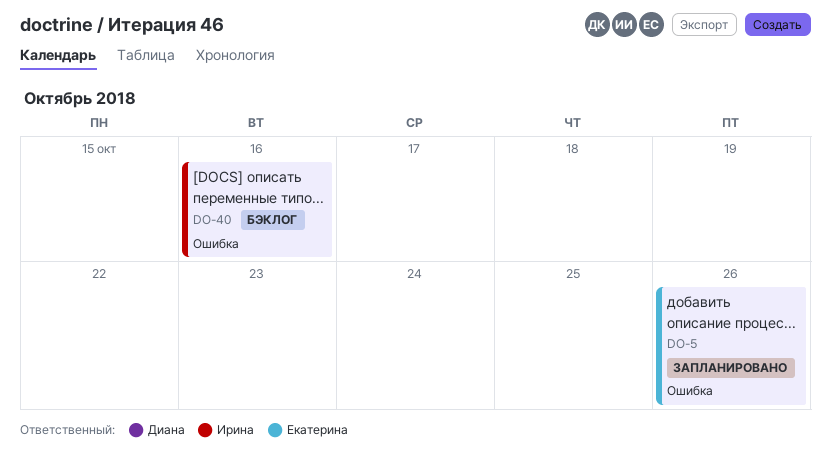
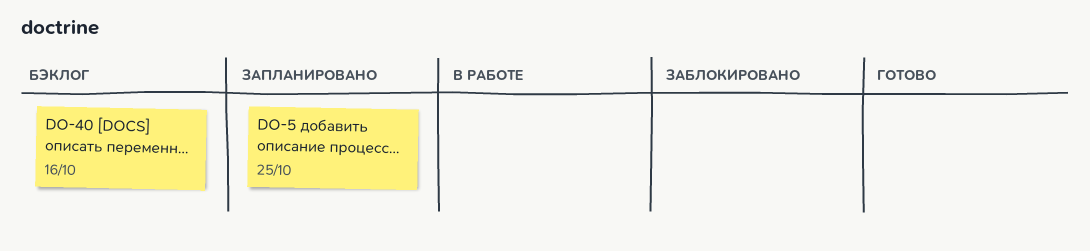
DO-5, due: Oct 26 -> Oct 25

